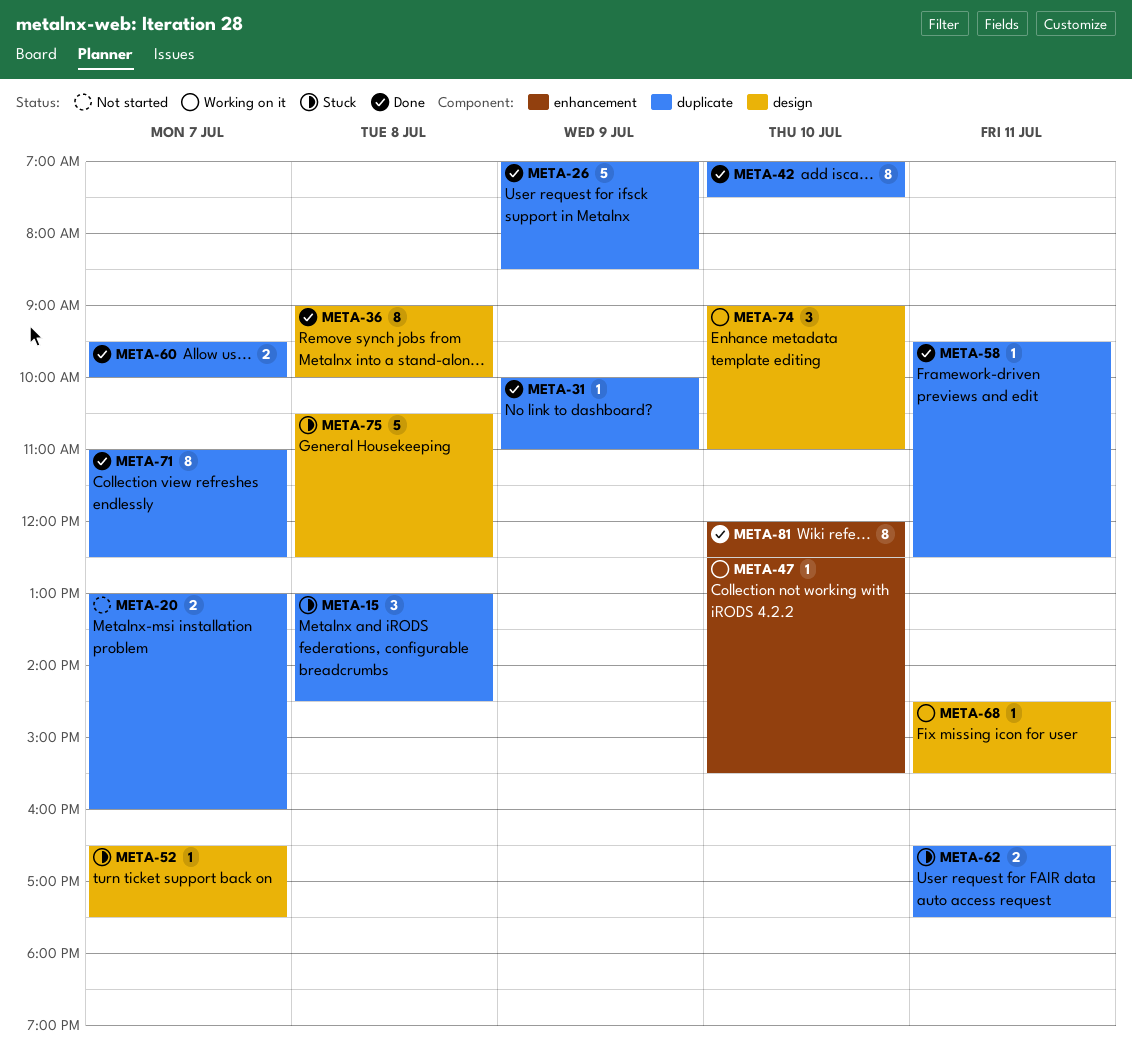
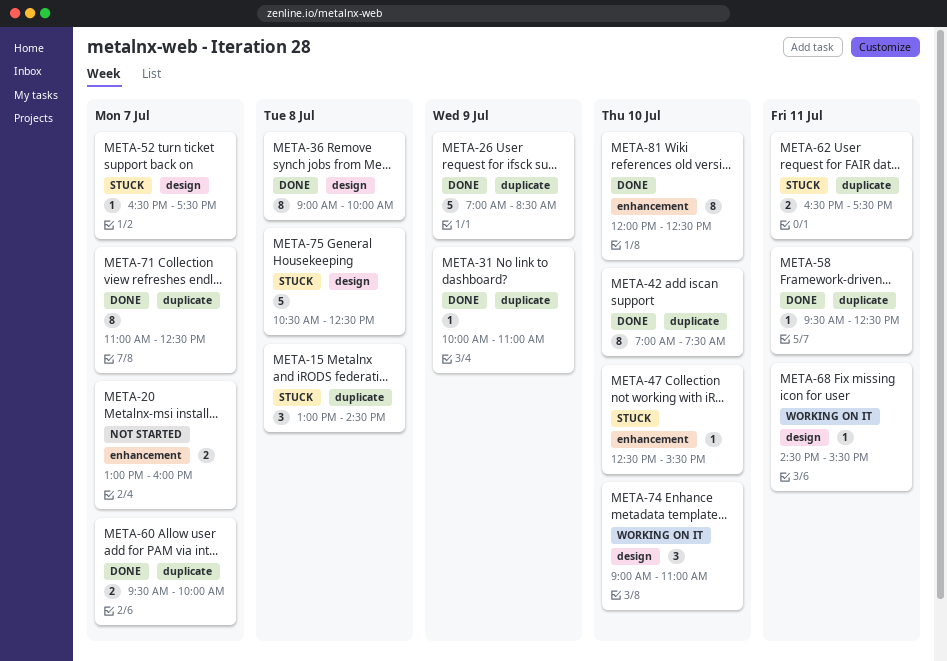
META-20, label: duplicate -> enhancement
META-47, status: Working on it -> Stuck

